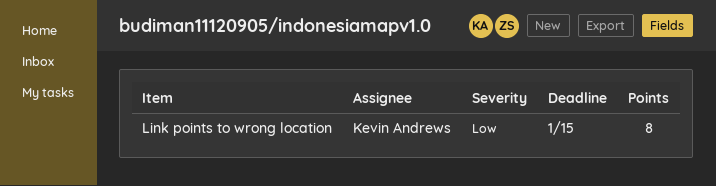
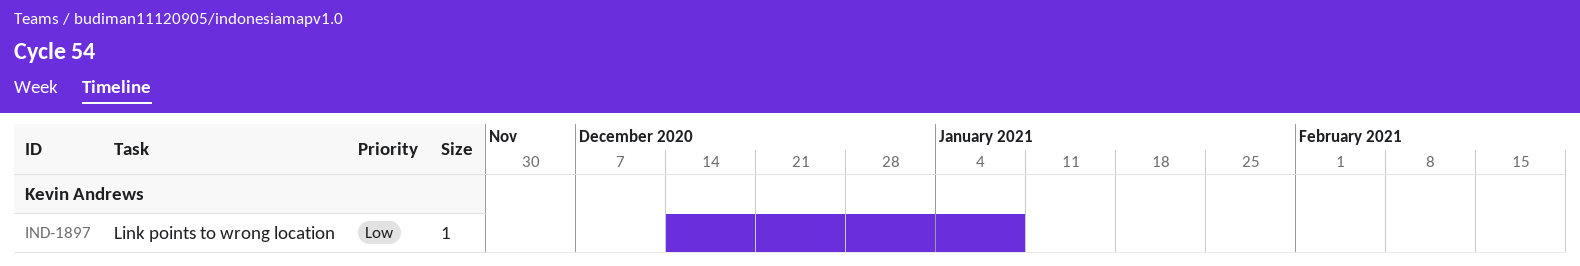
Link points to wrong location, estimate: 8 -> 1
Link points to wrong location, due: Jan 15 -> Jan 8

